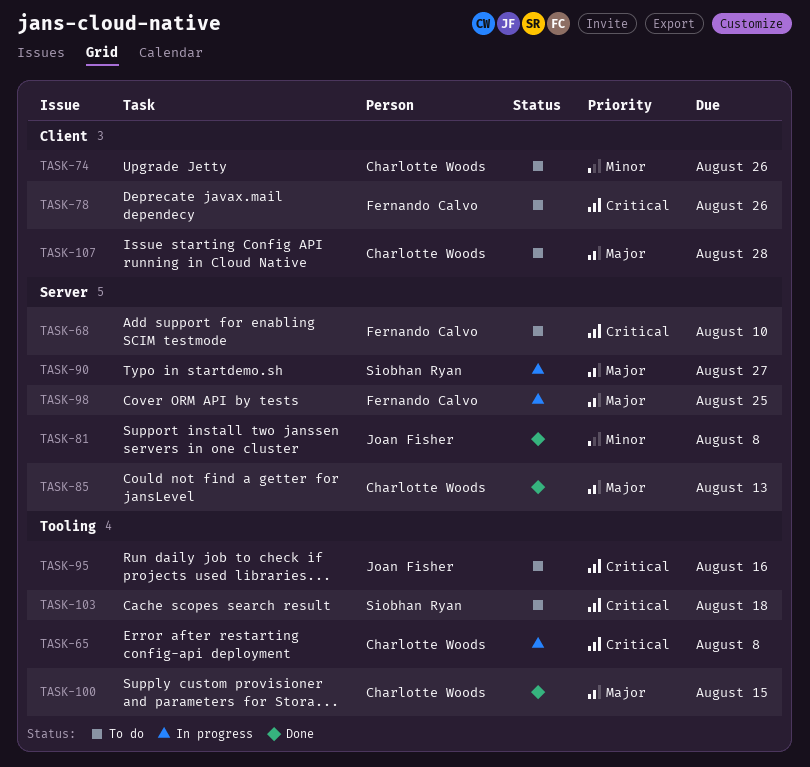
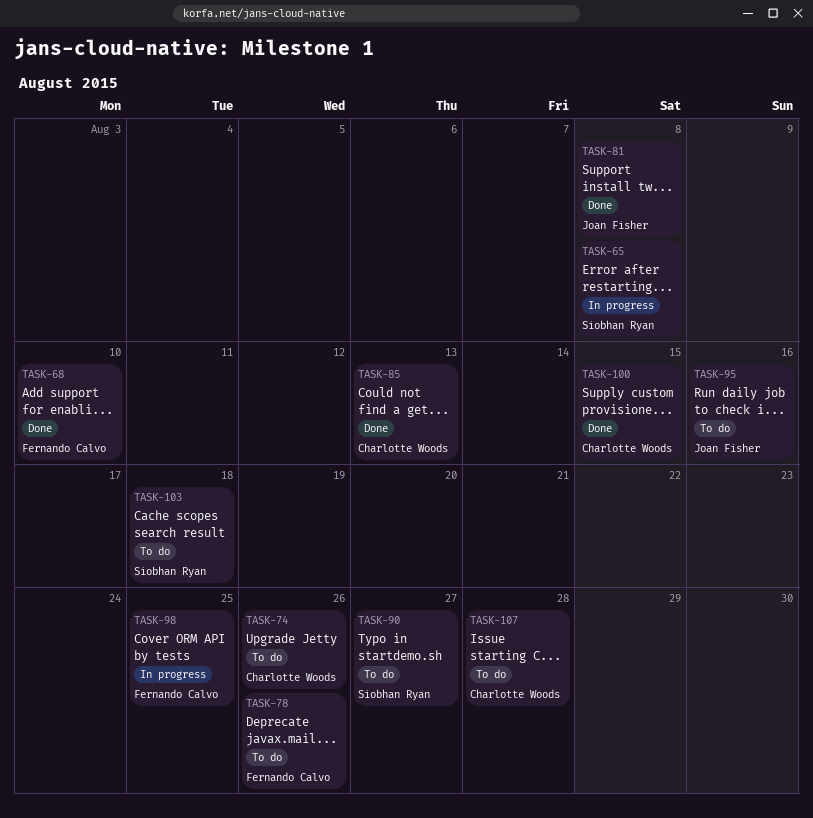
TASK-65, owner: Charlotte Woods -> Siobhan Ryan
TASK-68, status: To do -> Done
TASK-90, status: In progress -> To do

